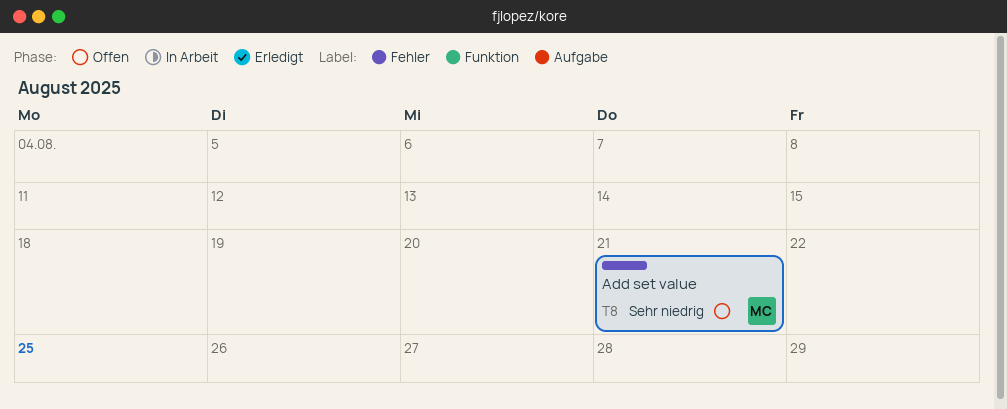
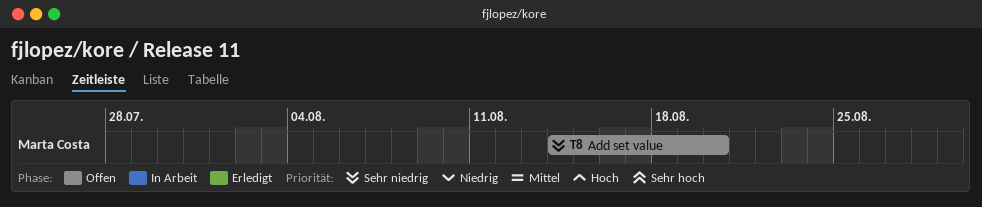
T8, due: Aug 21 -> Aug 20

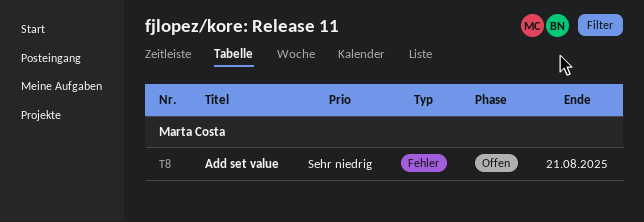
T8, due: Aug 20 -> Aug 21

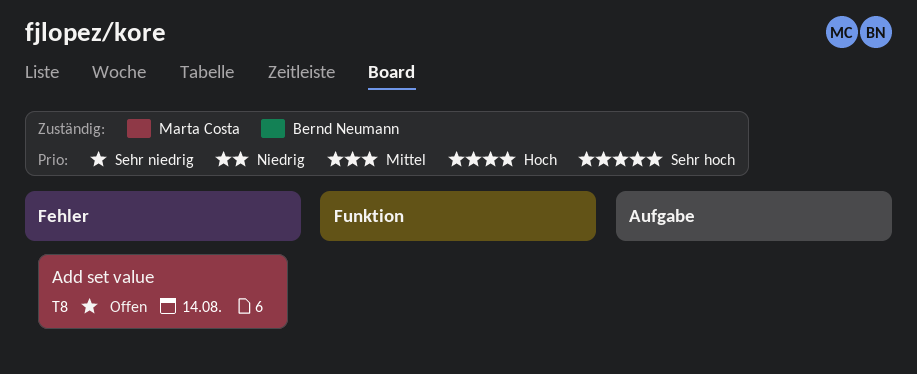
T8, due: Aug 21 -> Aug 14

